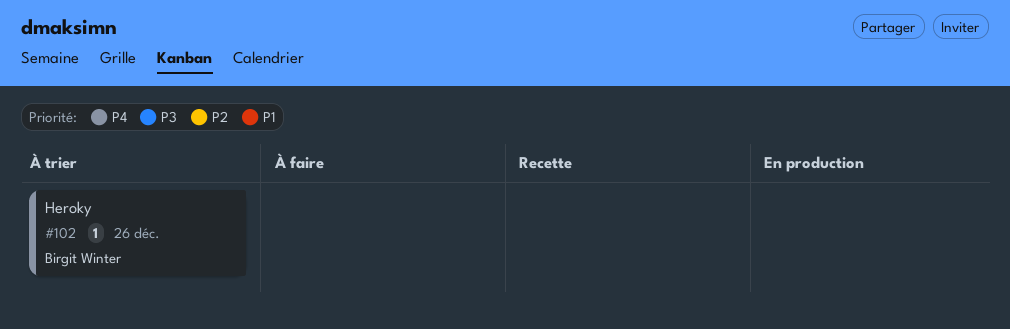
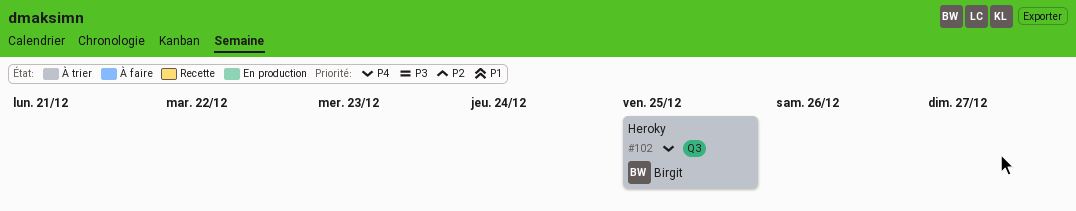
#102, due: Dec 26 -> Dec 25

